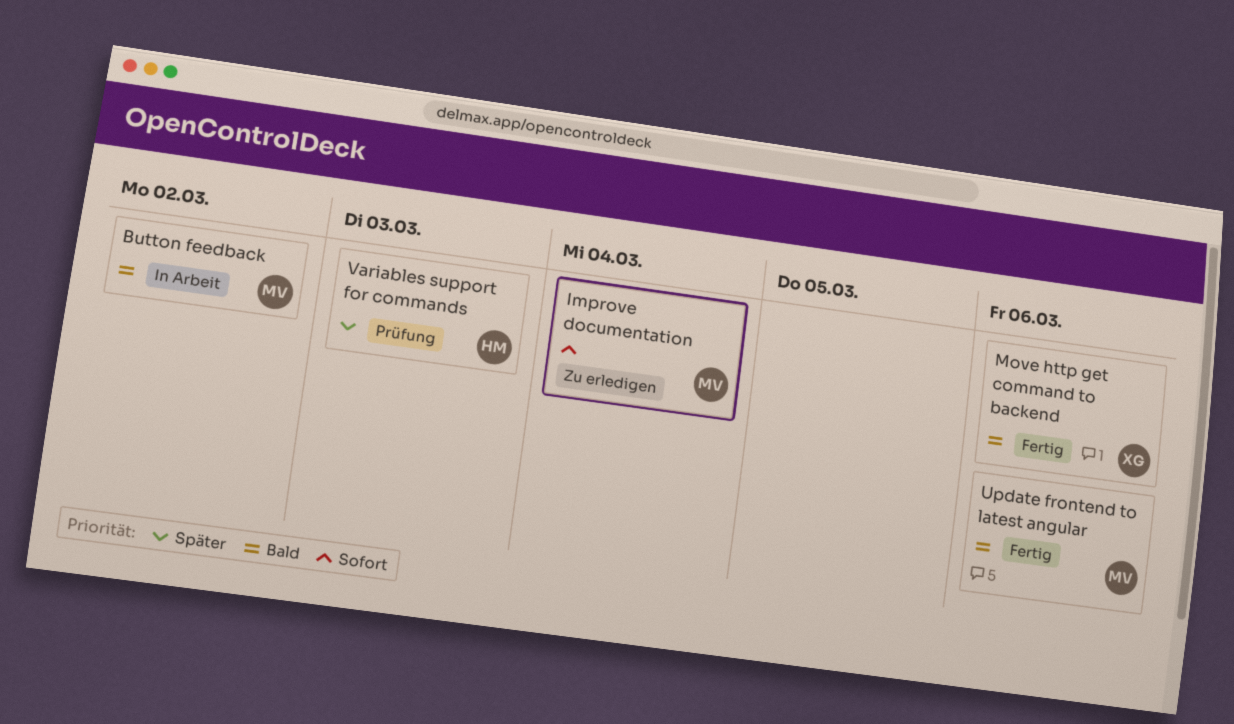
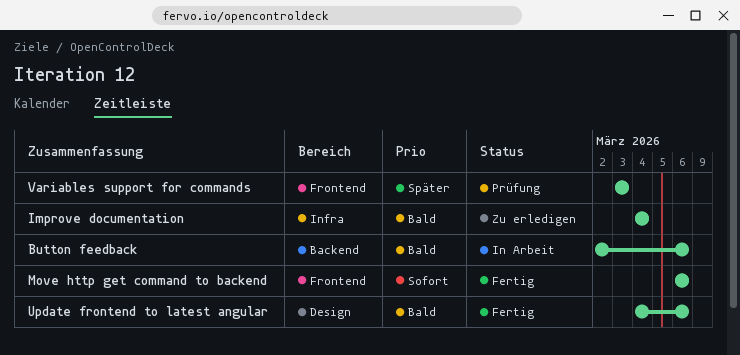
Button feedback, due: Mar 2 -> Mar 6
Improve documentation, priority: Sofort -> Bald
Move http get command to backend, priority: Bald -> Sofort

